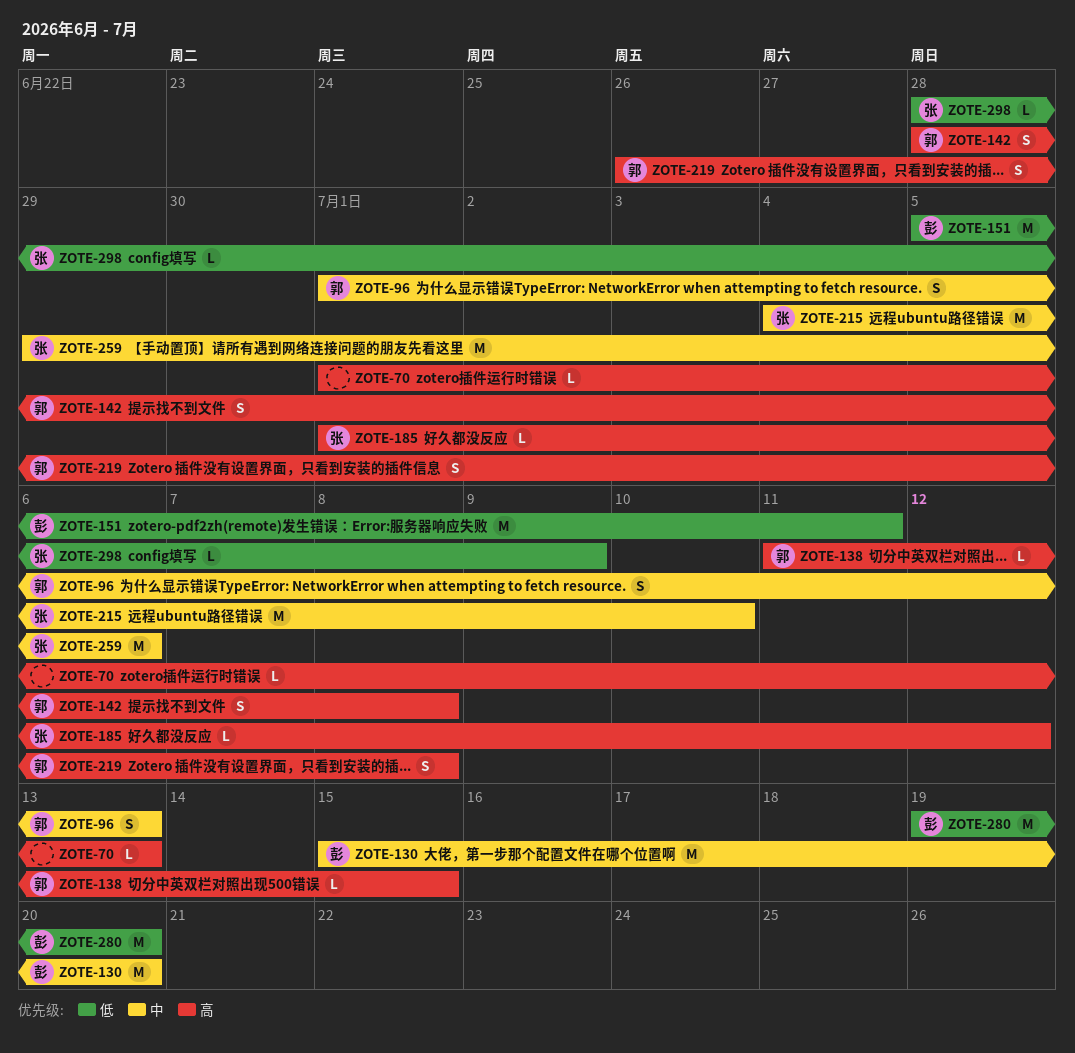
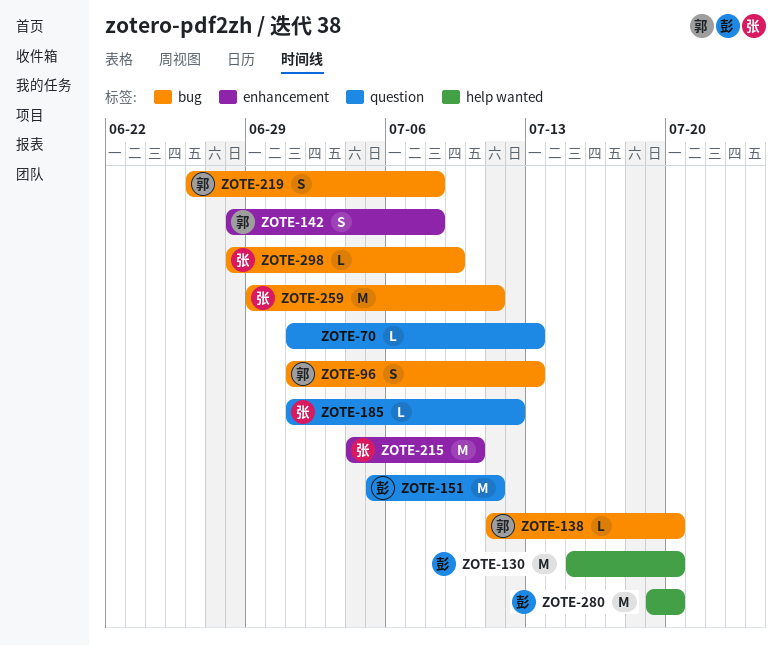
ZOTE-138, due: Jul 15 -> Jul 20
ZOTE-259, due: Jul 6 -> Jul 11

